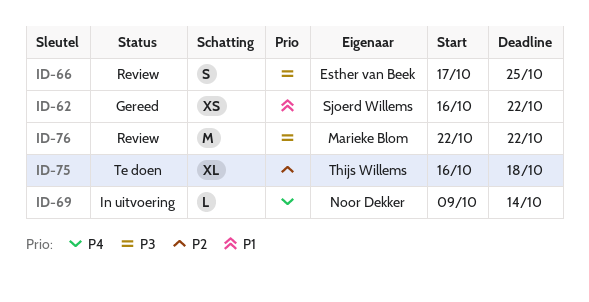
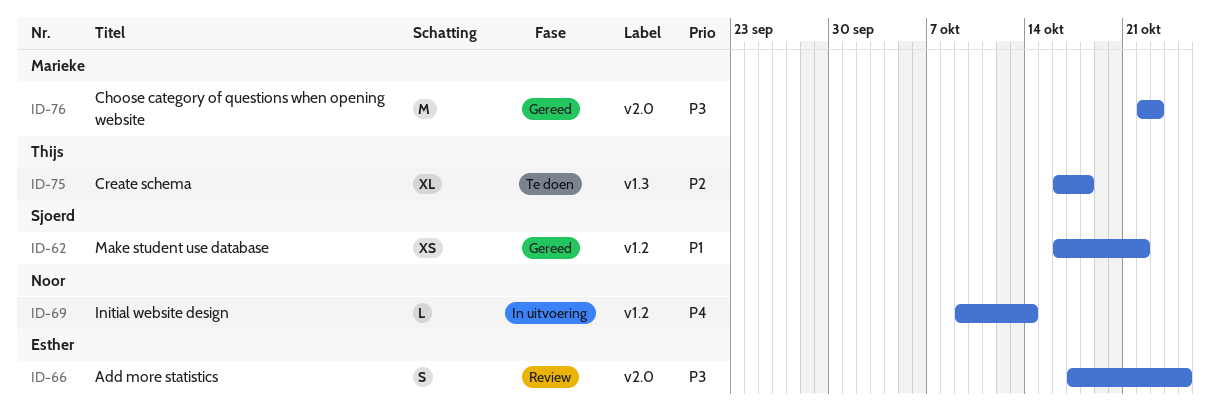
ID-76, status: Review -> Gereed
ID-76, due: Oct 22 -> Oct 23

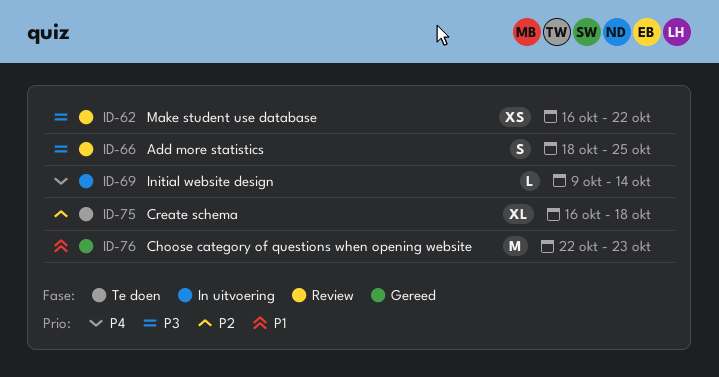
ID-62, status: Gereed -> Review
ID-62, priority: P1 -> P3
ID-66, start: Oct 17 -> Oct 18
ID-76, priority: P3 -> P1

